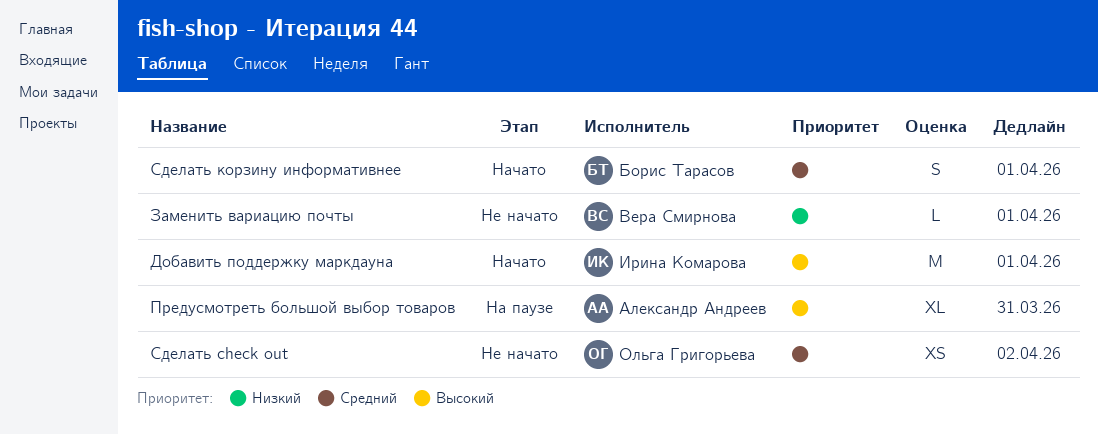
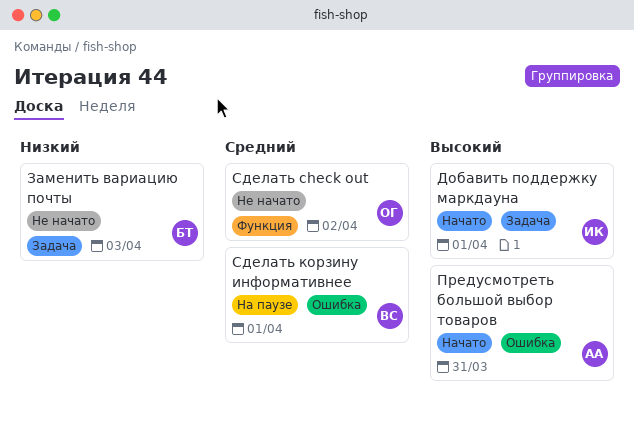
Заменить вариацию почты, owner: Вера Смирнова -> Борис Тарасов
Заменить вариацию почты, due: Apr 1 -> Apr 3
Предусмотреть большой выбор товаров, status: На паузе -> Начато
Сделать корзину информативнее, status: Начато -> На паузе
Сделать корзину информативнее, owner: Борис Тарасов -> Вера Смирнова

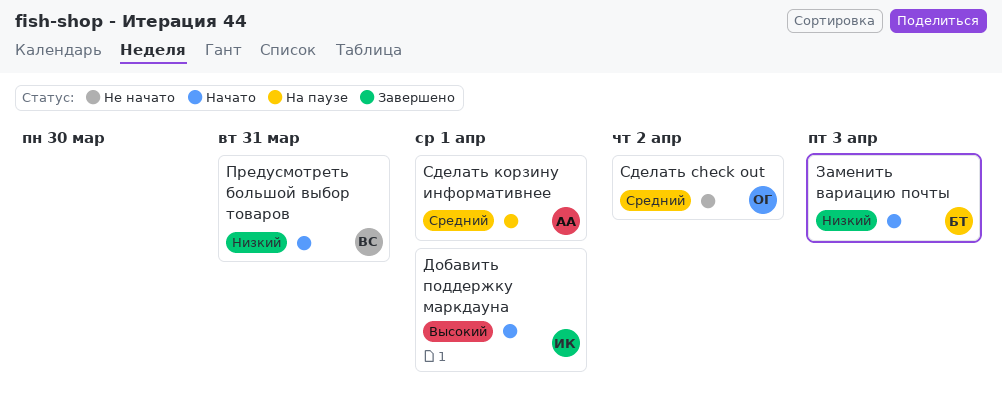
Заменить вариацию почты, status: Не начато -> Начато
Предусмотреть большой выбор товаров, owner: АА -> ВС
Предусмотреть большой выбор товаров, priority: Высокий -> Низкий
Сделать корзину информативнее, owner: ВС -> АА

